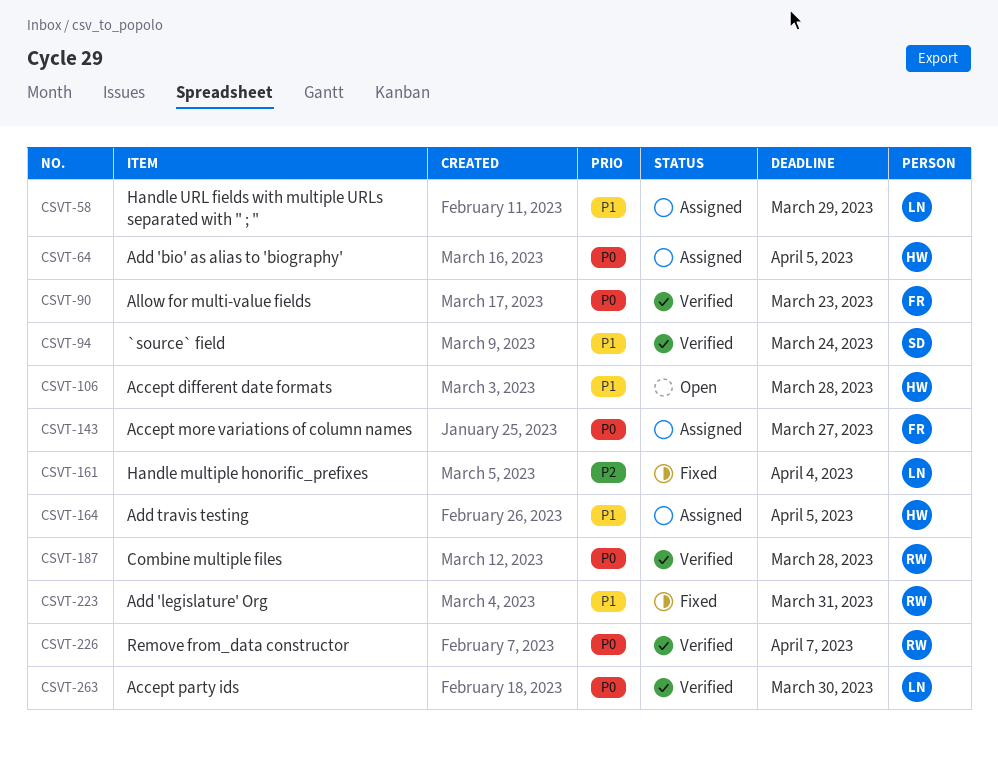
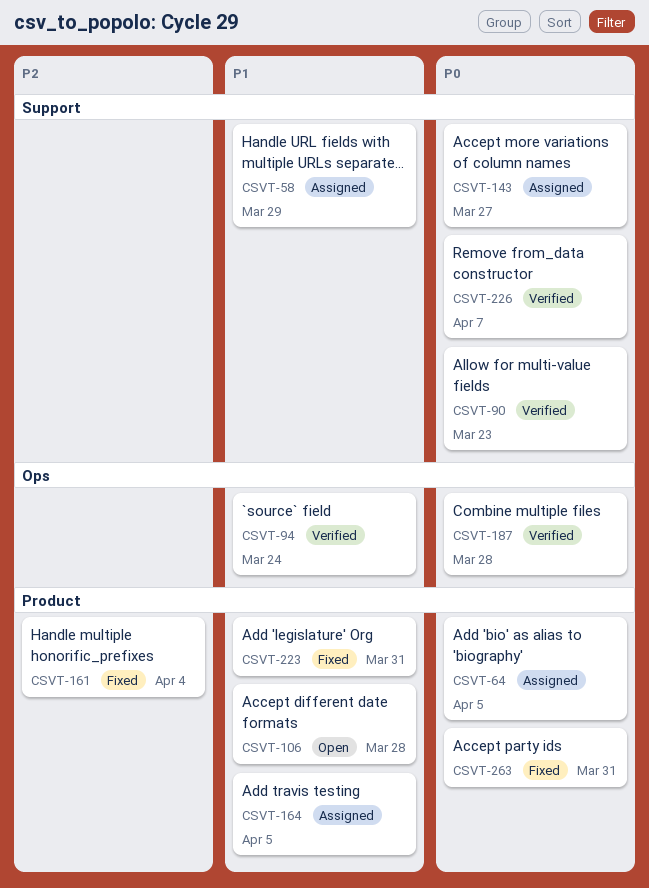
CSVT-263, status: Verified -> Fixed
CSVT-263, due: Mar 30 -> Mar 31

